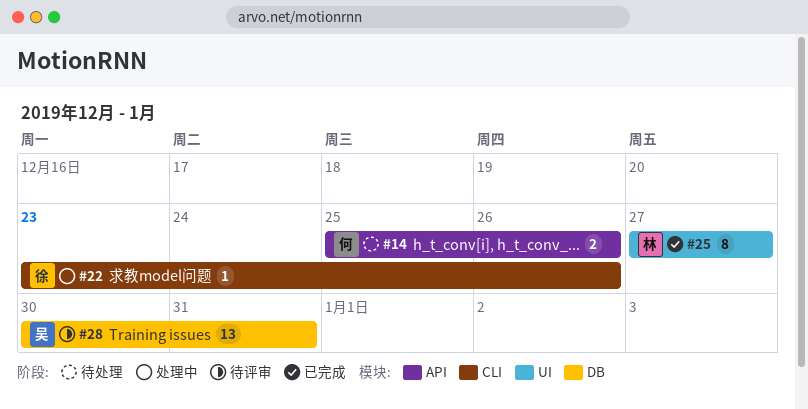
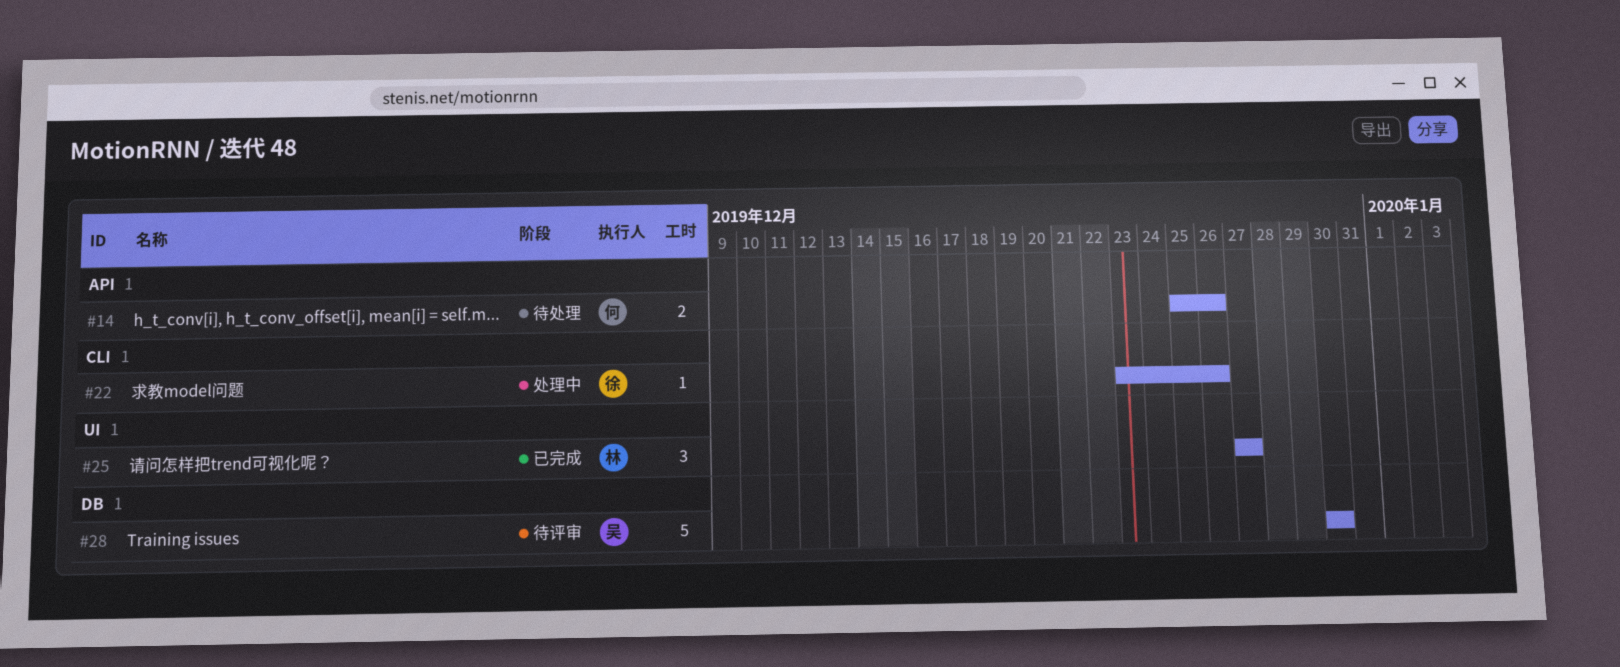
#25, estimate: 8 -> 3
#28, estimate: 13 -> 5
#28, due: Dec 31 -> Dec 30

